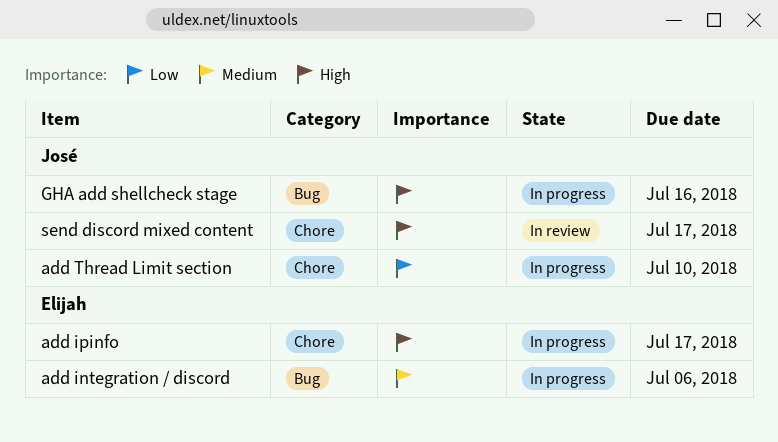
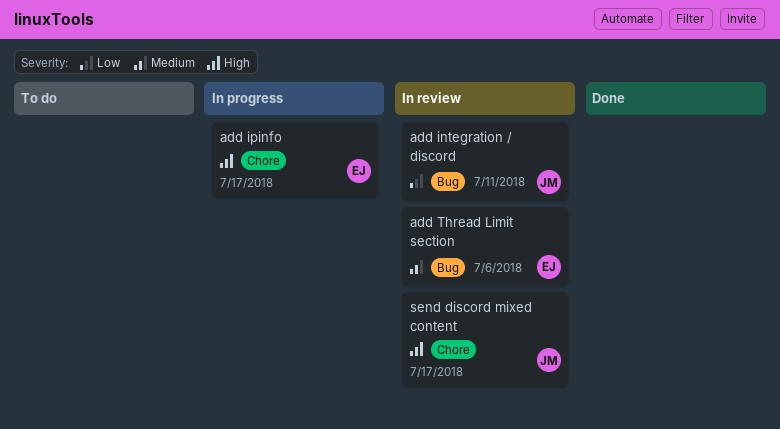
add integration / discord, status: In progress -> In review
add integration / discord, owner: Elijah -> José
add integration / discord, priority: Medium -> Low
add integration / discord, due: Jul 6 -> Jul 11
add Thread Limit section, status: In progress -> In review
add Thread Limit section, owner: José -> Elijah
add Thread Limit section, priority: Low -> Medium
add Thread Limit section, label: Chore -> Bug
add Thread Limit section, due: Jul 10 -> Jul 6
GHA add shellcheck stage: present -> none

